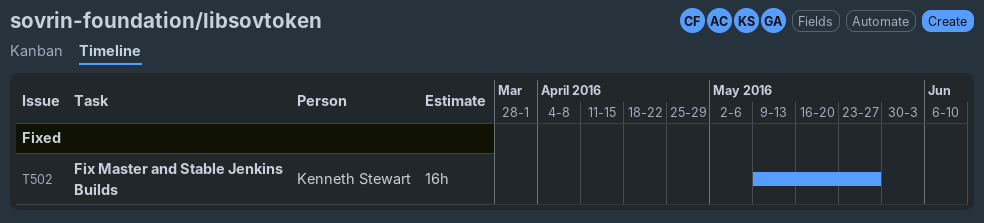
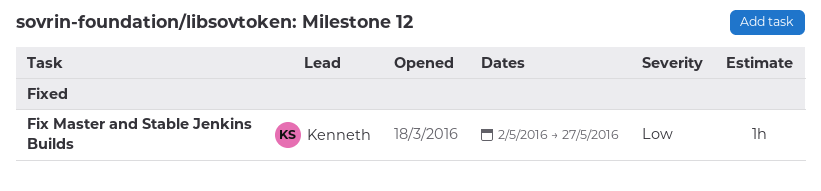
Fix Master and Stable Jenkins Builds, estimate: 16h -> 1h
Fix Master and Stable Jenkins Builds, start: May 9 -> May 2

